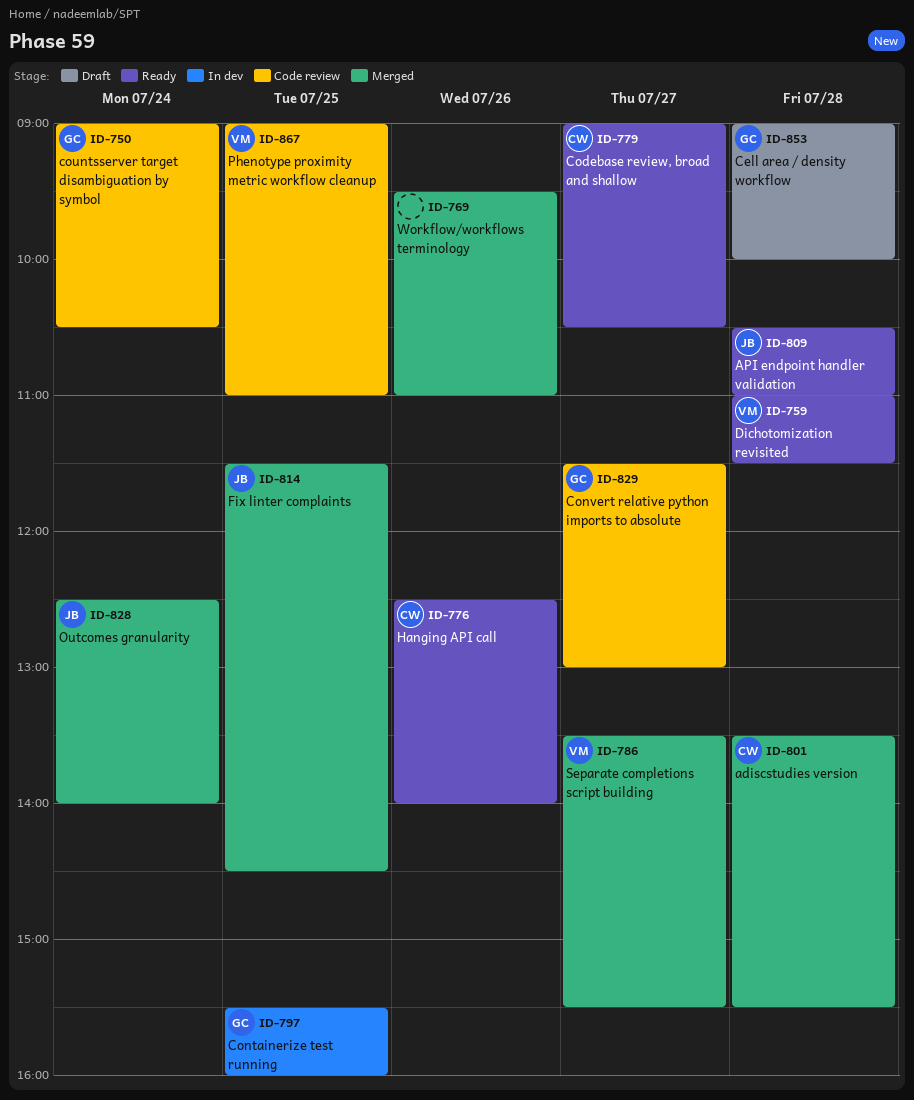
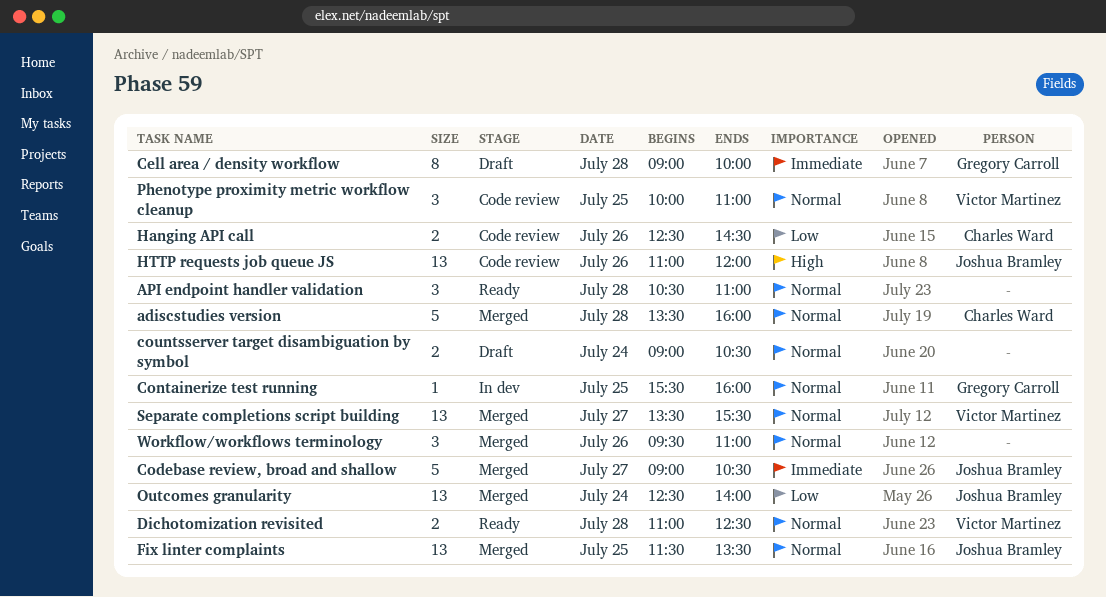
adiscstudies version, ends: 15:30 -> 16:00
API endpoint handler validation, owner: Joshua Bramley -> none
Codebase review, broad and shallow, status: Ready -> Merged
Codebase review, broad and shallow, owner: Charles Ward -> Joshua Bramley
Convert relative python imports to absolute: present -> none
countsserver target disambiguation by symbol, status: Code review -> Draft
countsserver target disambiguation by symbol, owner: Gregory Carroll -> none
Dichotomization revisited, ends: 11:30 -> 12:30
Fix linter complaints, ends: 14:30 -> 13:30
Hanging API call, status: Ready -> Code review
Hanging API call, ends: 14:00 -> 14:30
HTTP requests job queue JS: none -> present
Phenotype proximity metric workflow cleanup, begins: 09:00 -> 10:00

